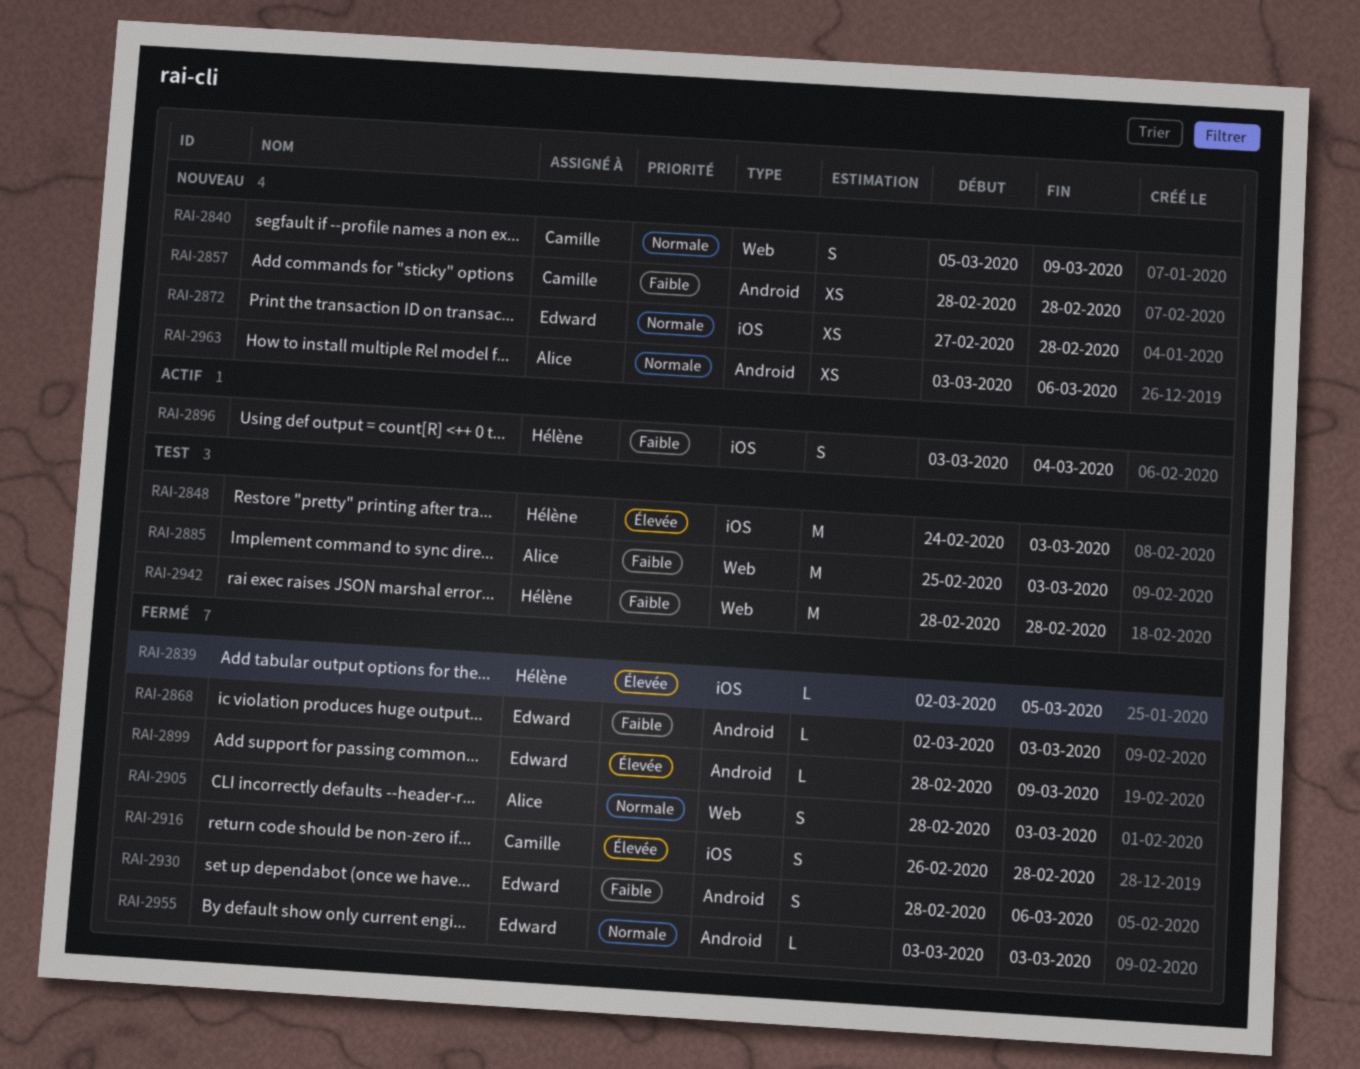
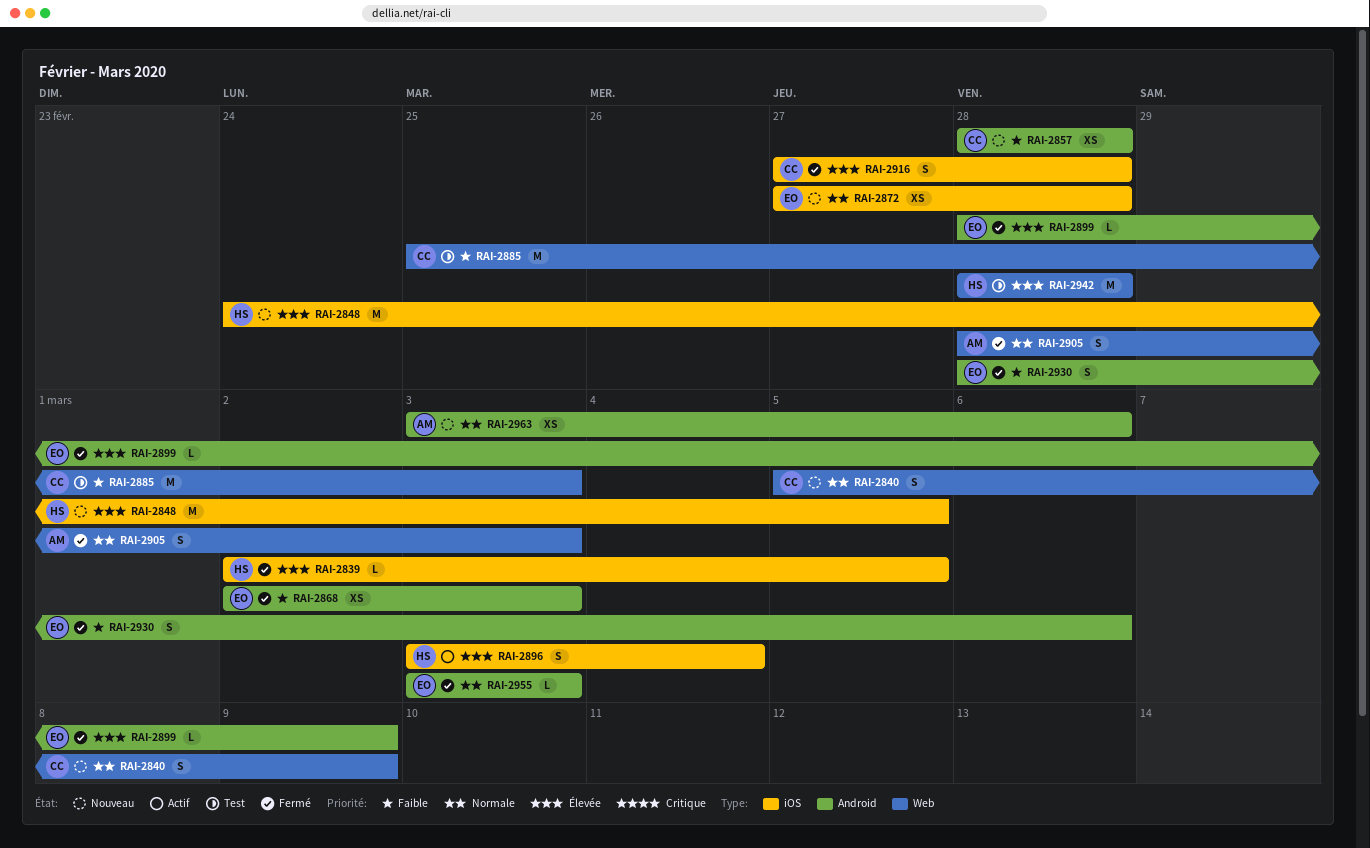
RAI-2848, status: Test -> Nouveau
RAI-2848, due: Mar 3 -> Mar 5
RAI-2868, estimate: L -> XS
RAI-2885, owner: Alice -> Camille
RAI-2896, priority: Faible -> Élevée
RAI-2916, start: Feb 26 -> Feb 27
RAI-2942, priority: Faible -> Élevée

